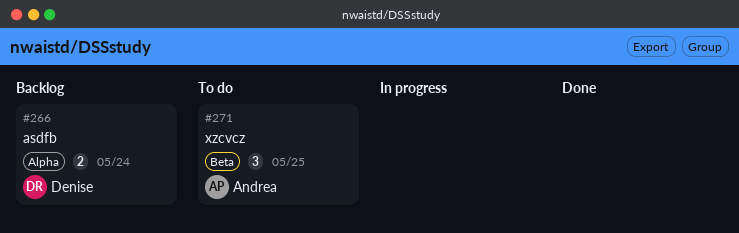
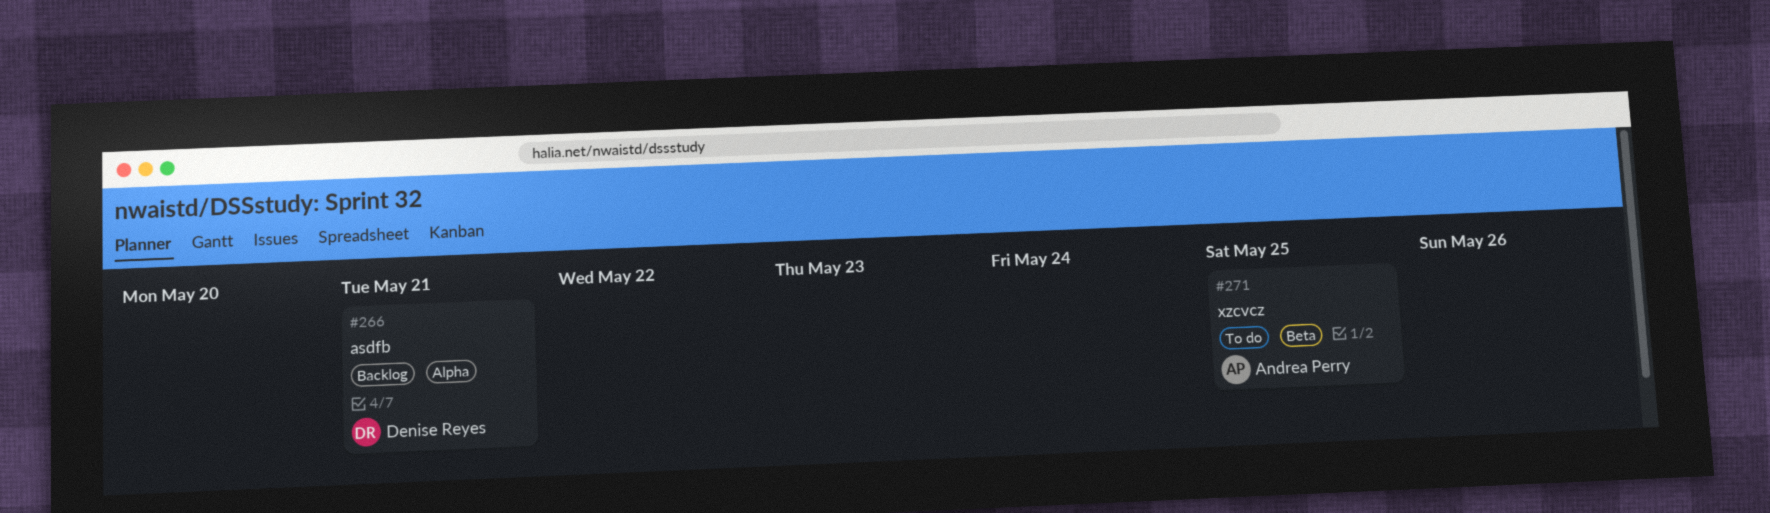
#266, due: May 24 -> May 21

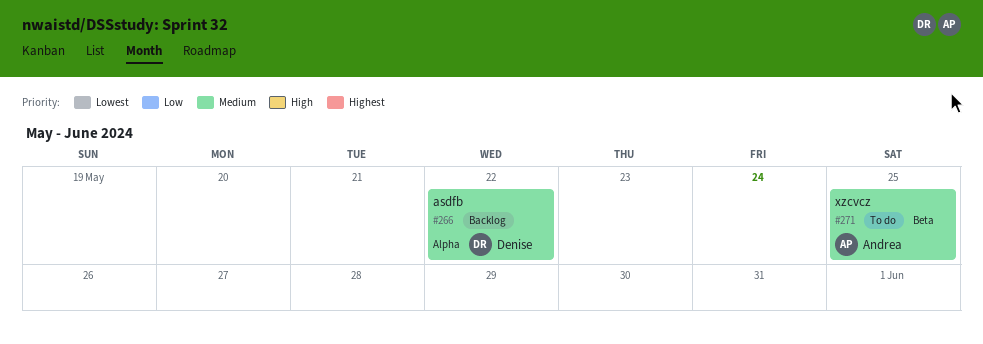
#266, due: May 21 -> May 22

